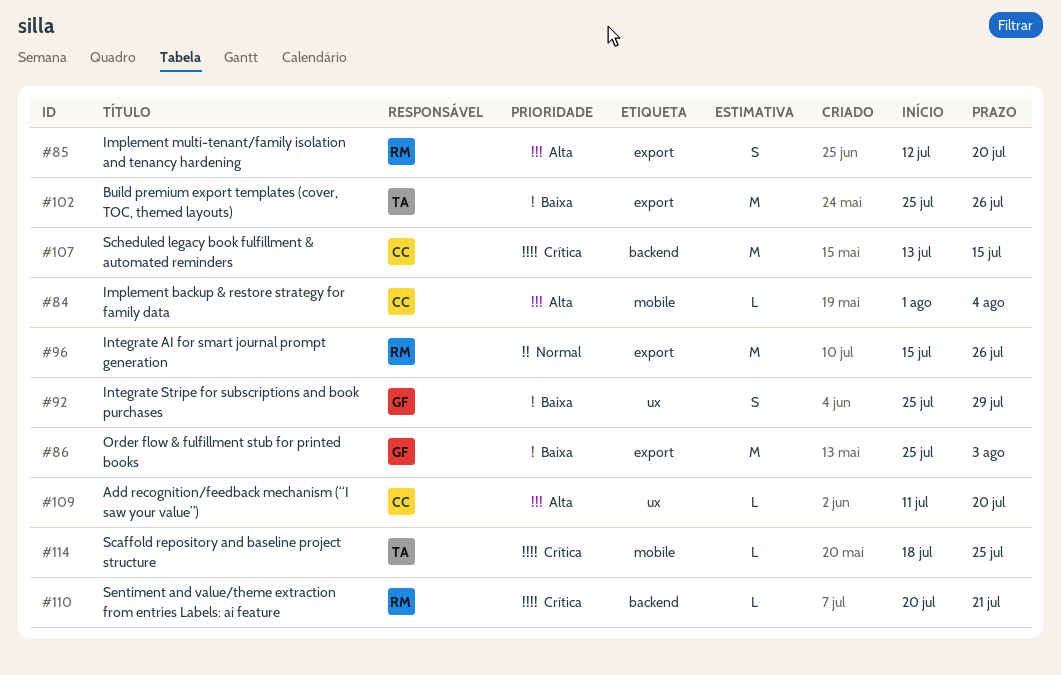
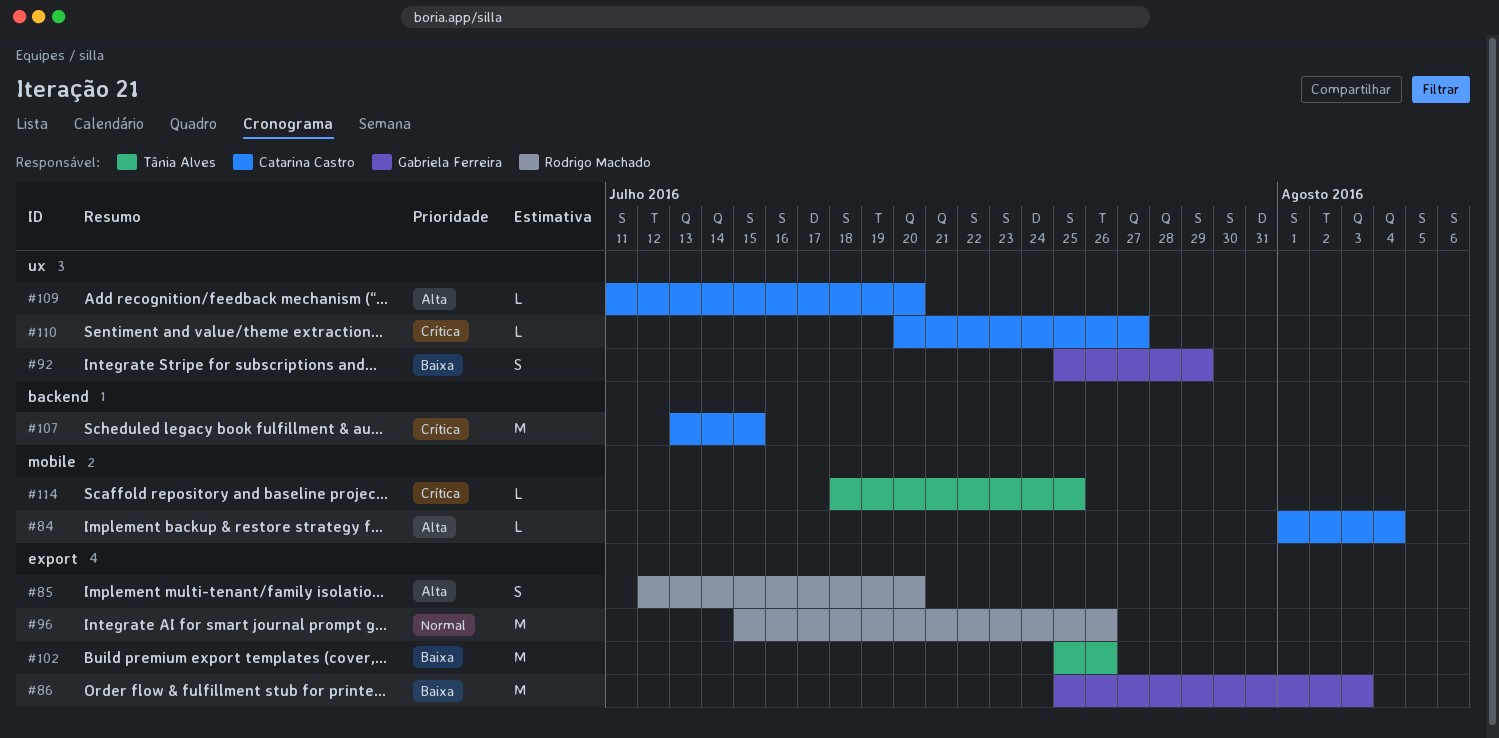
#110, owner: Rodrigo Machado -> Catarina Castro
#110, label: backend -> ux
#110, due: Jul 21 -> Jul 27

